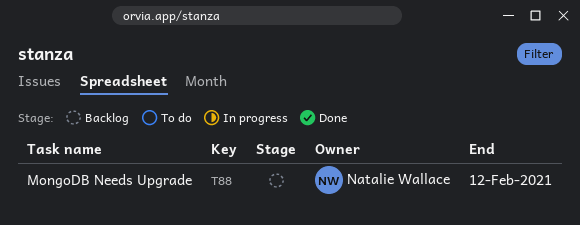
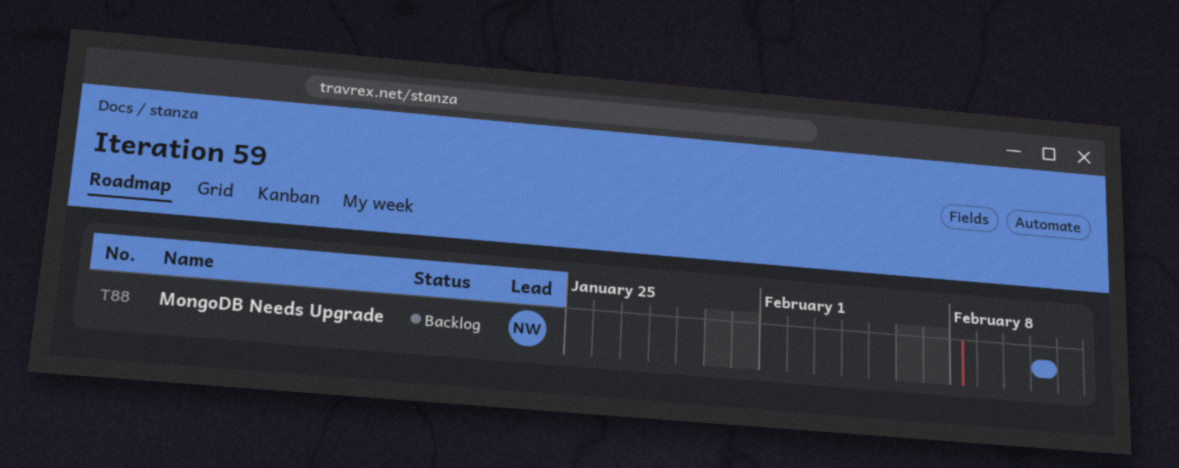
T88, due: Feb 12 -> Feb 11

